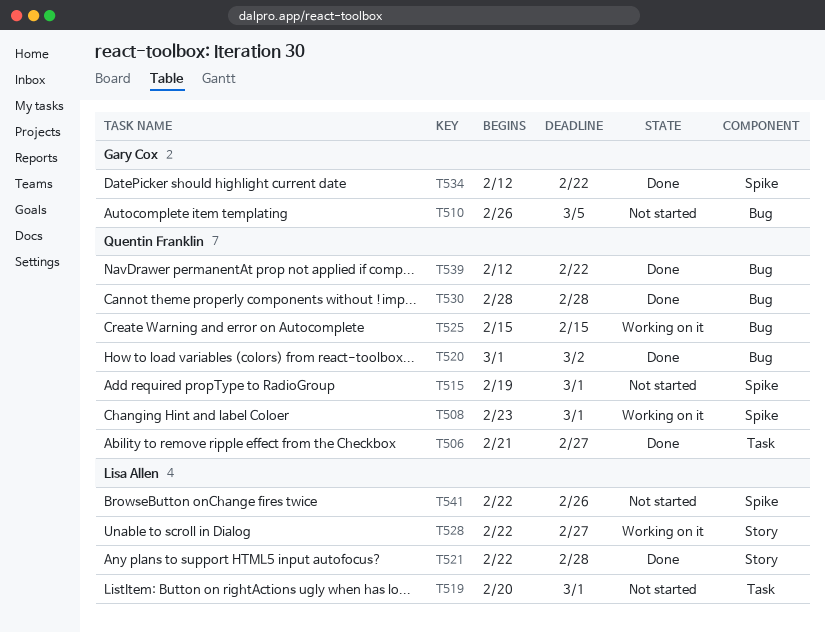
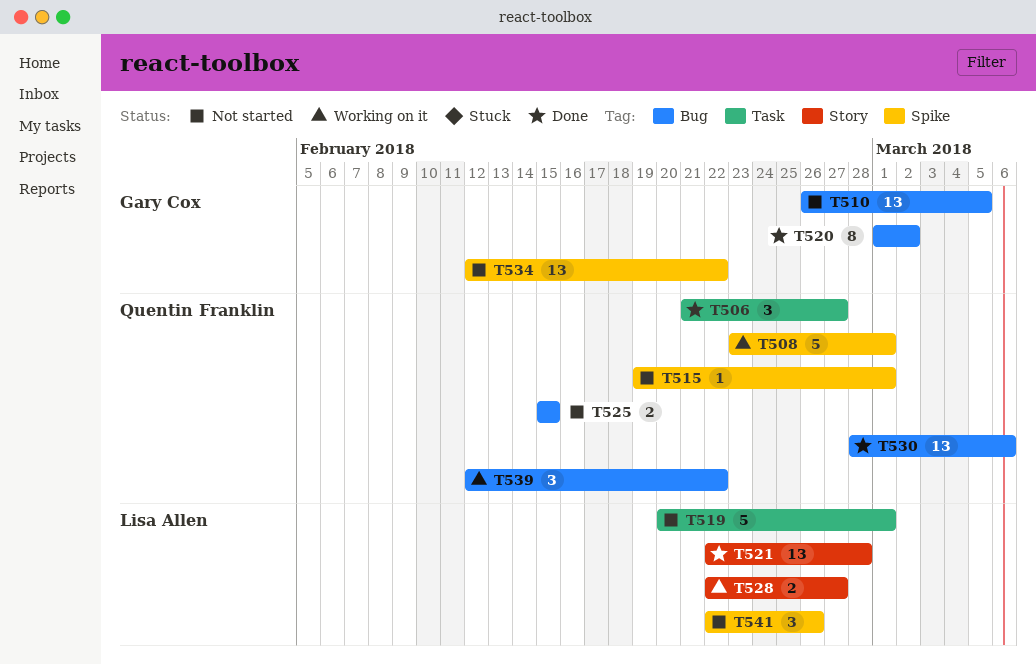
T520, owner: Quentin Franklin -> Gary Cox
T525, status: Working on it -> Not started
T530, due: Feb 28 -> Mar 6
T534, status: Done -> Not started
T539, status: Done -> Working on it

